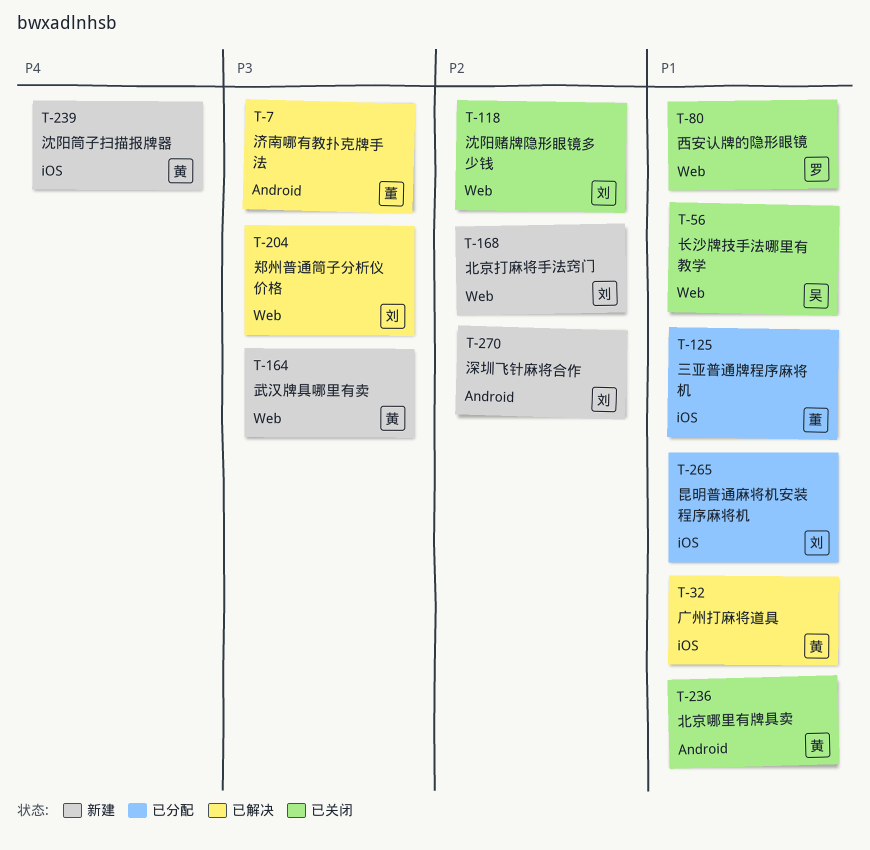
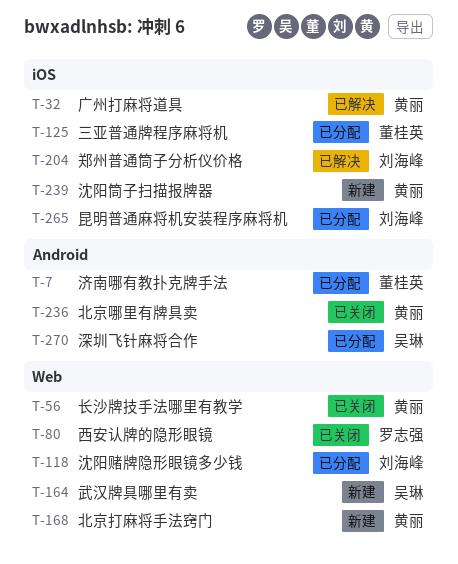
T-7, status: 已解决 -> 已分配
T-56, owner: 吴琳 -> 黄丽
T-118, status: 已关闭 -> 已分配
T-164, owner: 黄丽 -> 吴琳
T-168, owner: 刘海峰 -> 黄丽
T-204, label: Web -> iOS
T-270, status: 新建 -> 已分配
T-270, owner: 刘海峰 -> 吴琳

